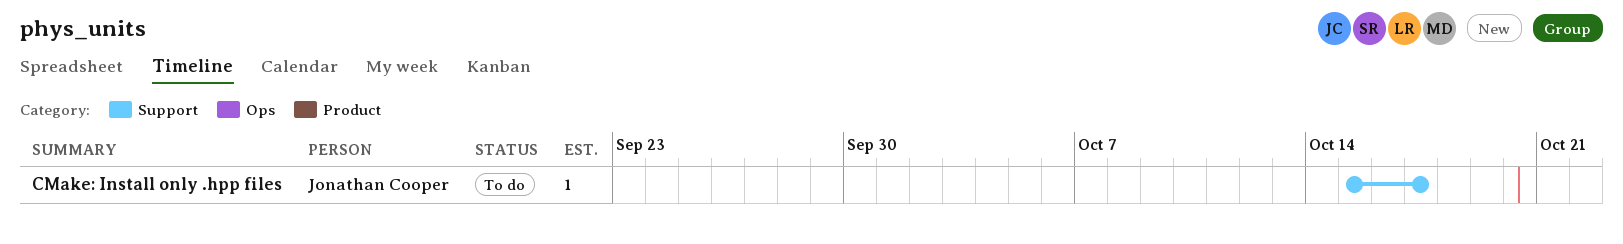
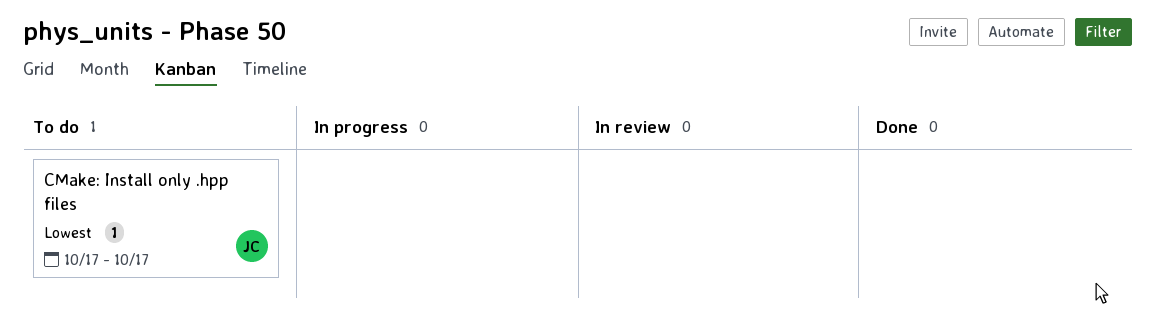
CMake: Install only .hpp files, start: Oct 15 -> Oct 17

